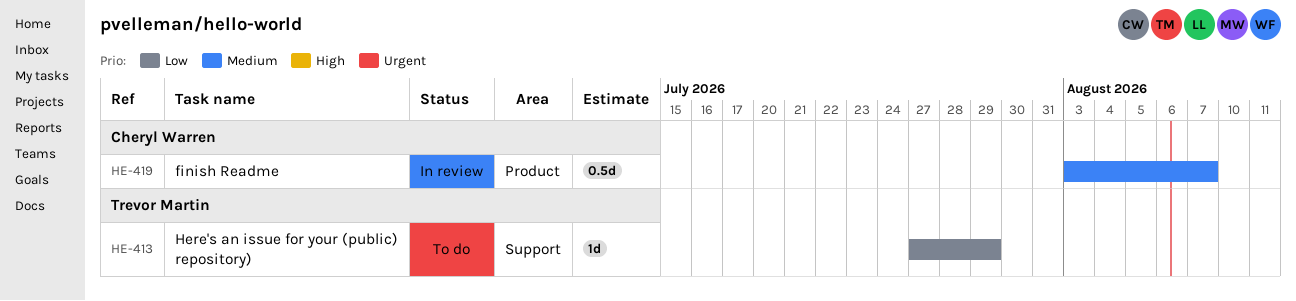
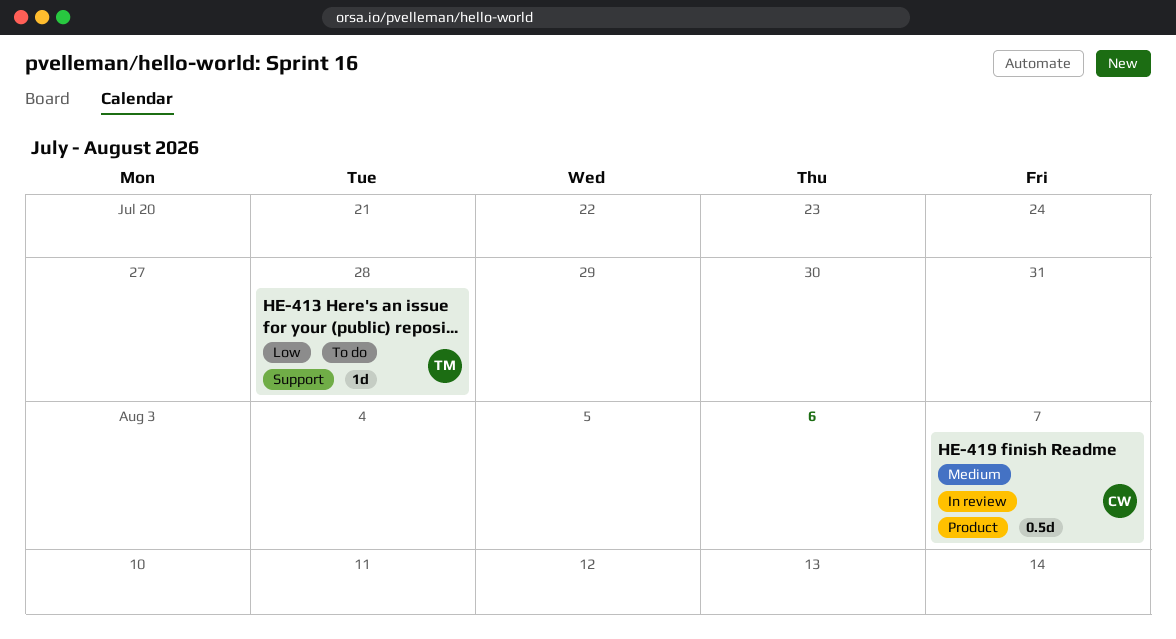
HE-413, due: Jul 29 -> Jul 28

